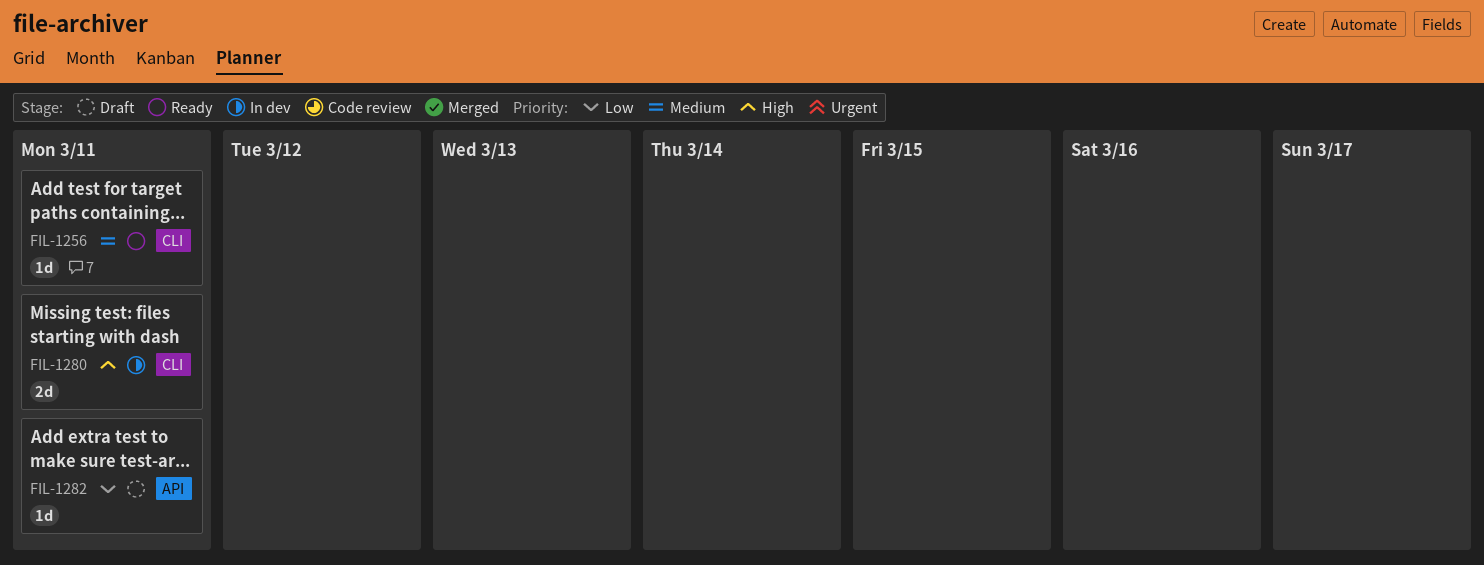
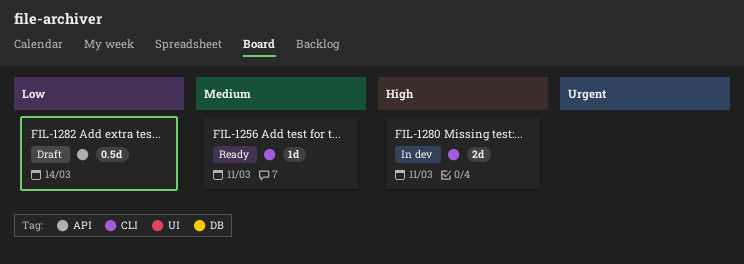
FIL-1282, estimate: 1d -> 0.5d
FIL-1282, due: Mar 11 -> Mar 14

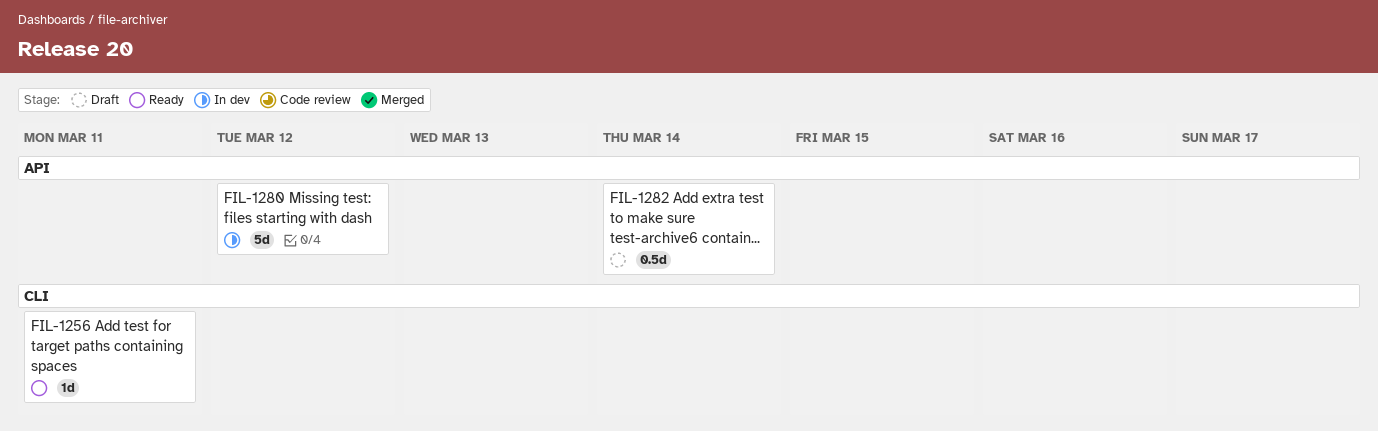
FIL-1280, label: CLI -> API
FIL-1280, estimate: 2d -> 5d
FIL-1280, due: Mar 11 -> Mar 12

